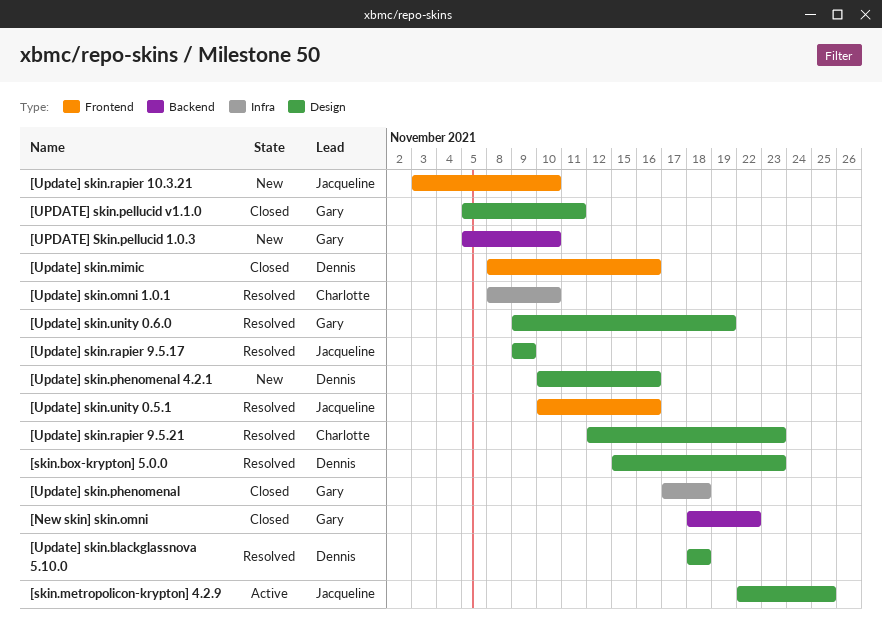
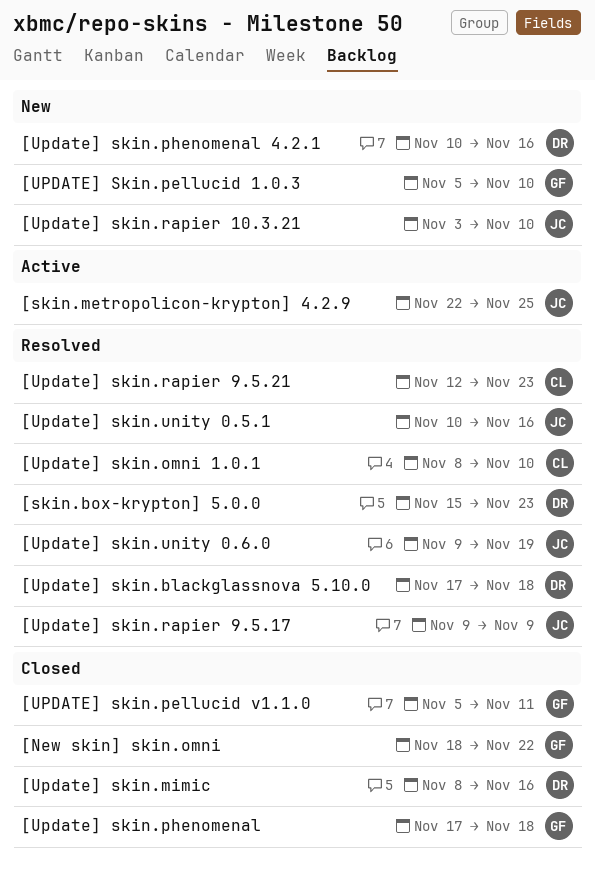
[Update] skin.blackglassnova 5.10.0, start: Nov 18 -> Nov 17
[Update] skin.unity 0.6.0, owner: Gary -> Jacqueline

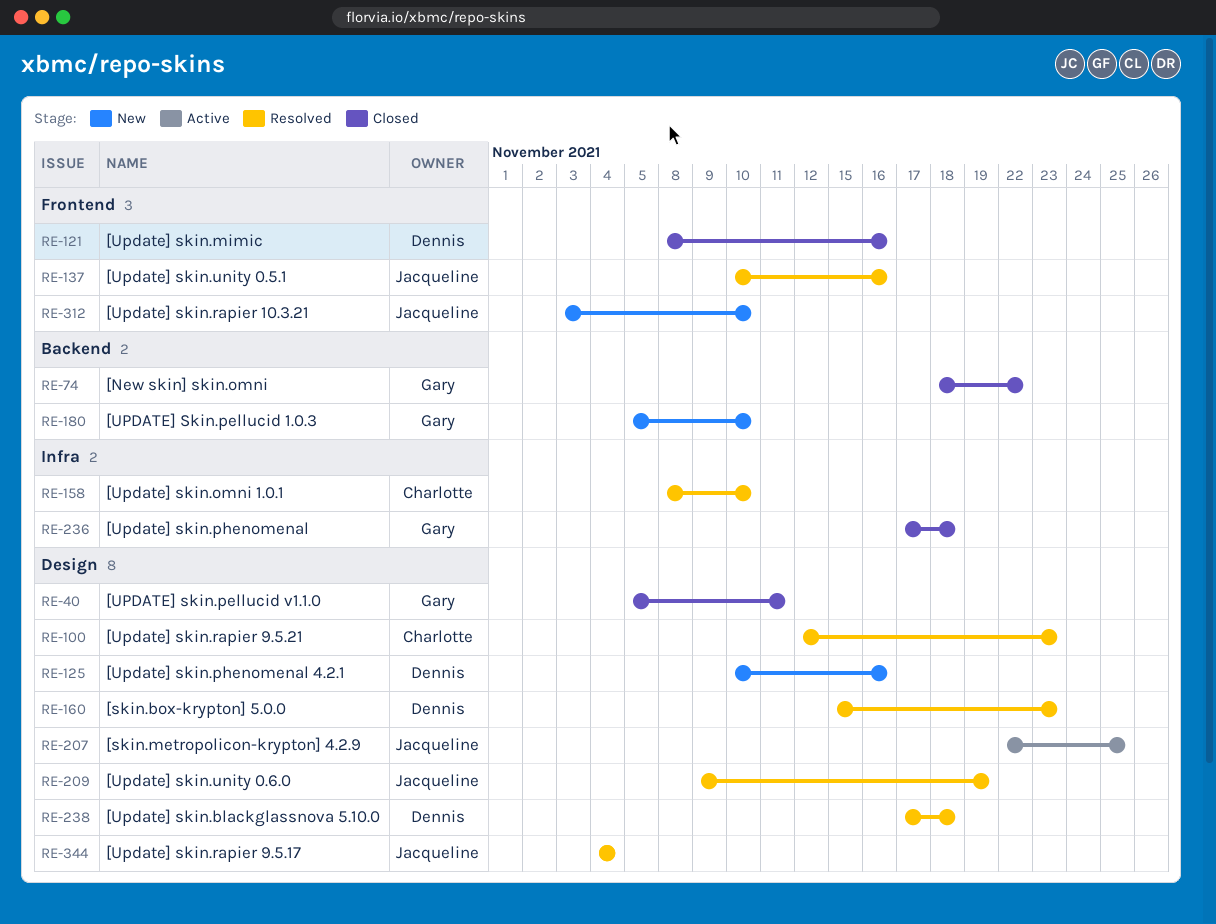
[Update] skin.rapier 9.5.17, start: Nov 9 -> Nov 4
[Update] skin.rapier 9.5.17, due: Nov 9 -> Nov 4

